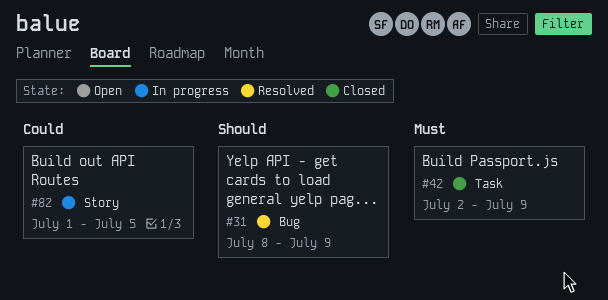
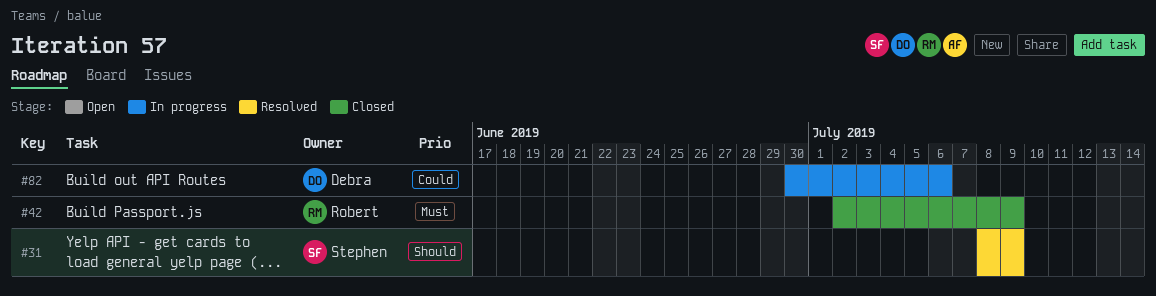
#82, start: Jul 1 -> Jun 30
#82, due: Jul 5 -> Jul 6

